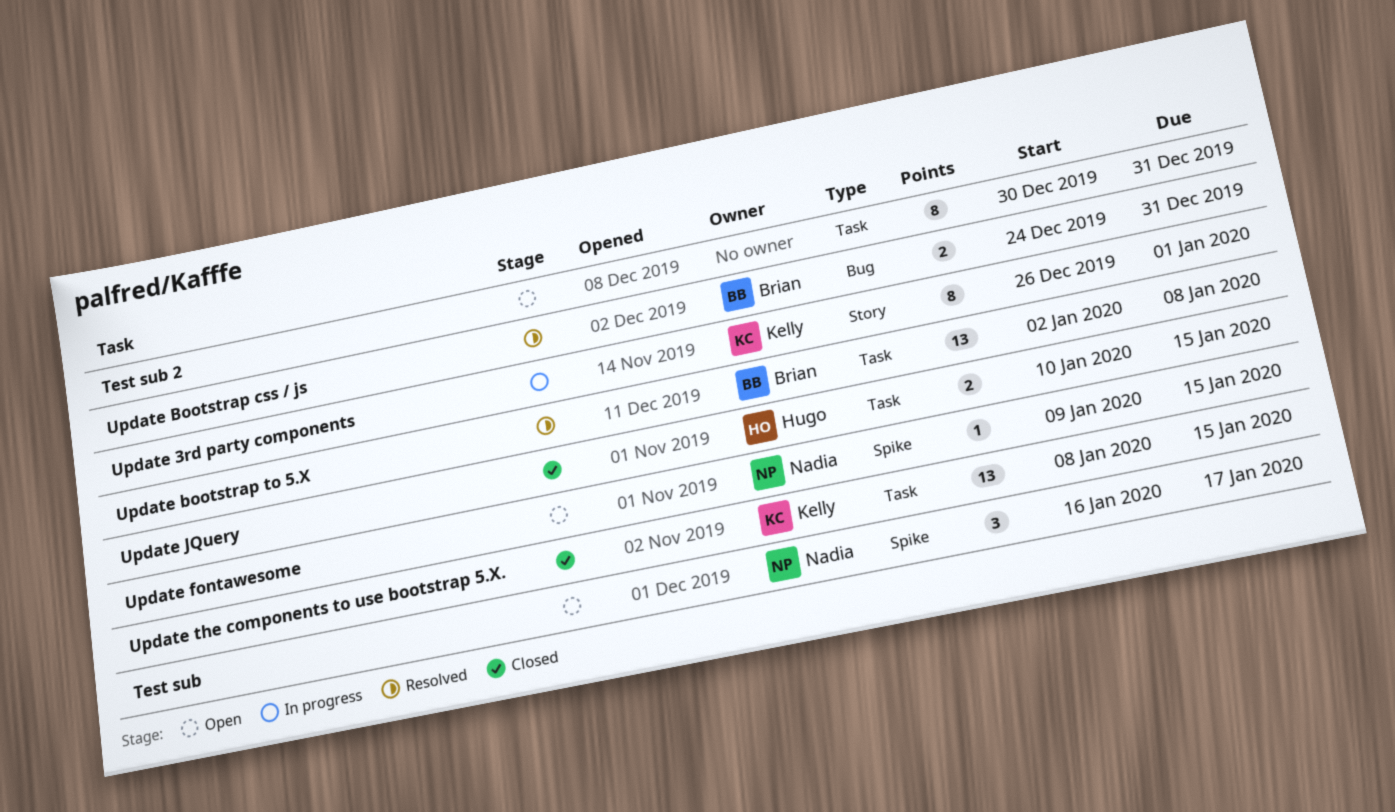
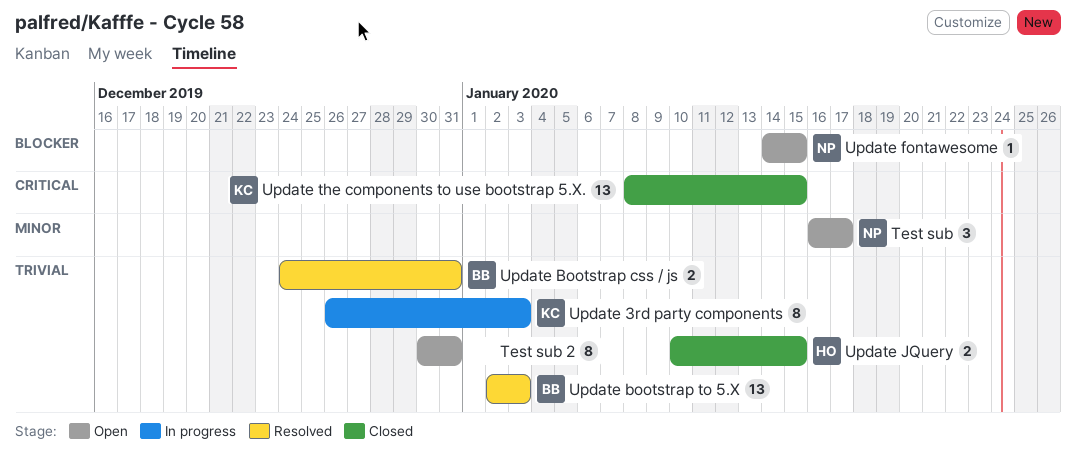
Update 3rd party components, due: Jan 1 -> Jan 3
Update bootstrap to 5.X, due: Jan 8 -> Jan 3
Update fontawesome, start: Jan 9 -> Jan 14

